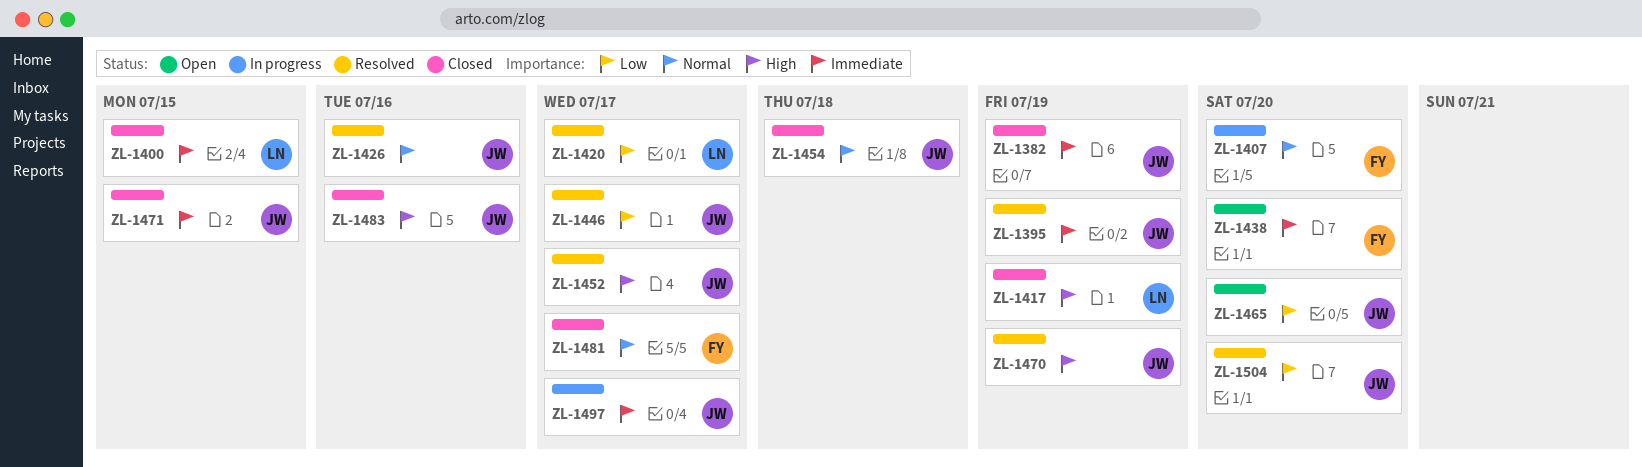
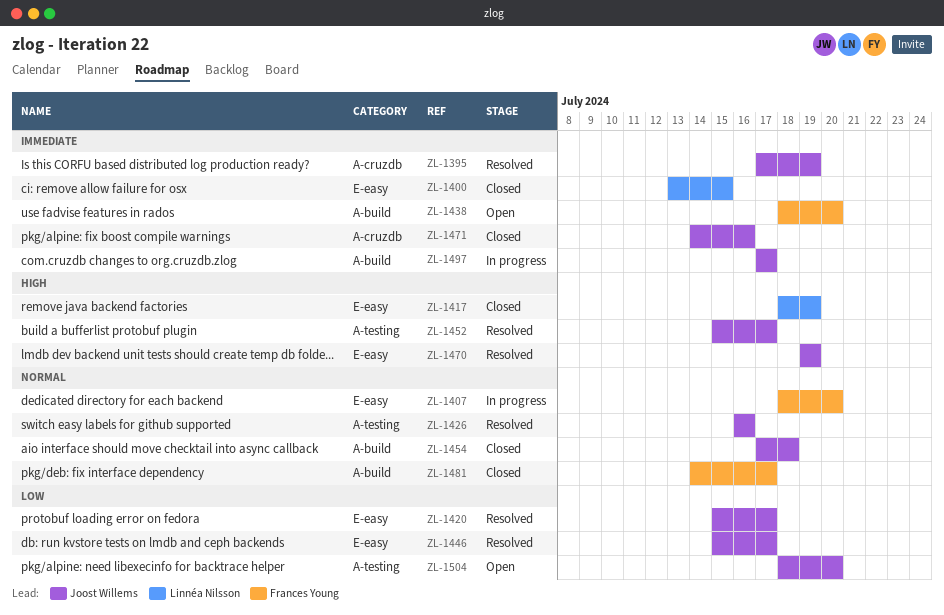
ZL-1382: present -> none
ZL-1420, owner: Linnéa Nilsson -> Joost Willems
ZL-1465: present -> none
ZL-1471, due: Jul 15 -> Jul 16
ZL-1483: present -> none
ZL-1504, status: Resolved -> Open

